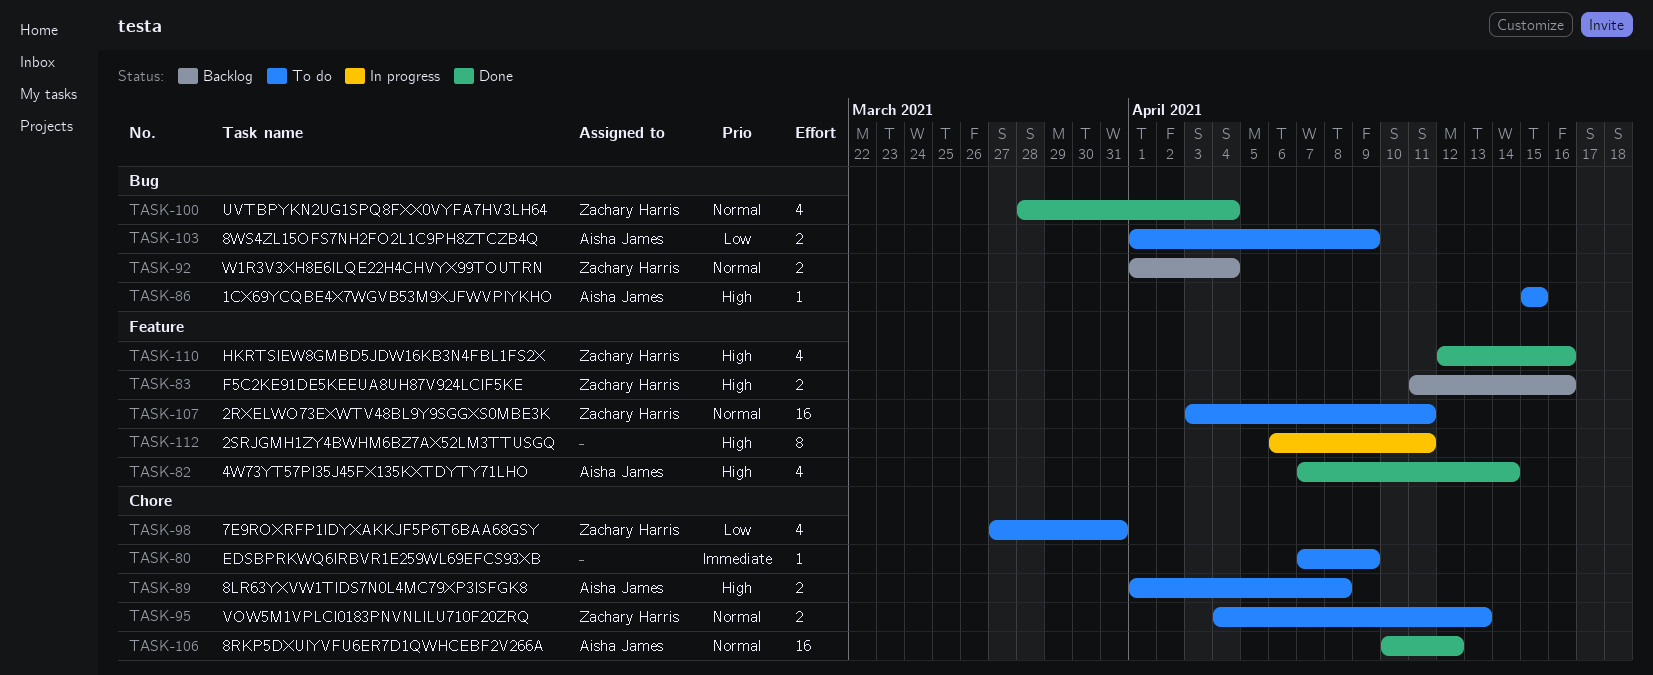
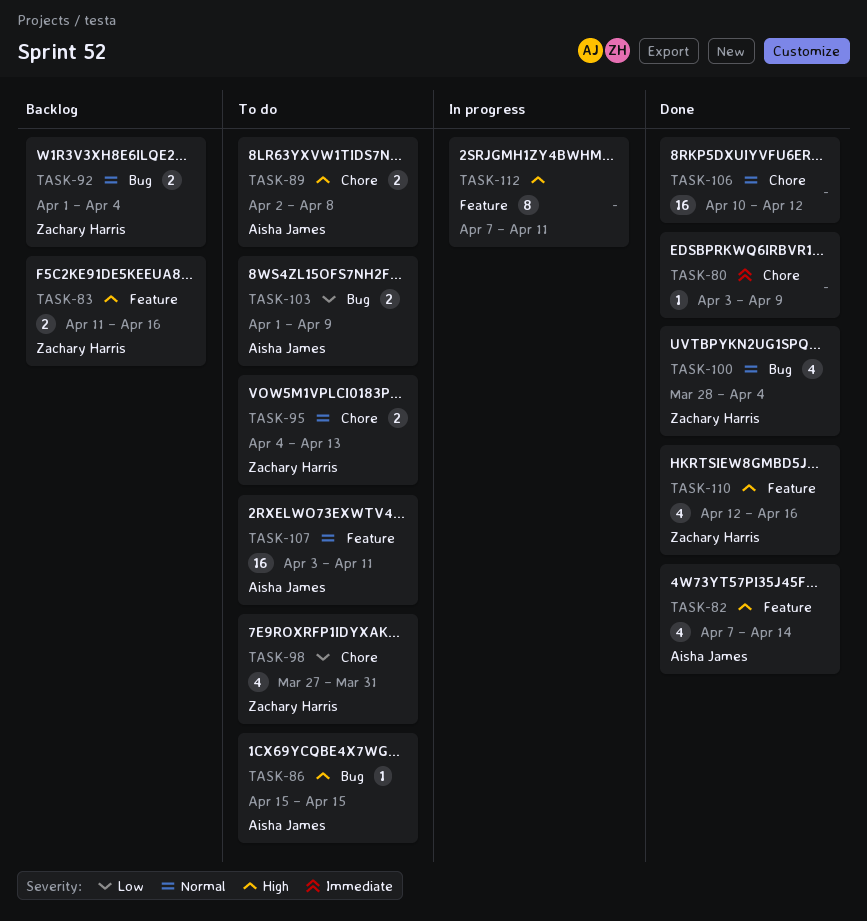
TASK-80, status: To do -> Done
TASK-80, start: Apr 7 -> Apr 3
TASK-89, start: Apr 1 -> Apr 2
TASK-106, owner: Aisha James -> none
TASK-107, owner: Zachary Harris -> Aisha James
TASK-112, start: Apr 6 -> Apr 7

